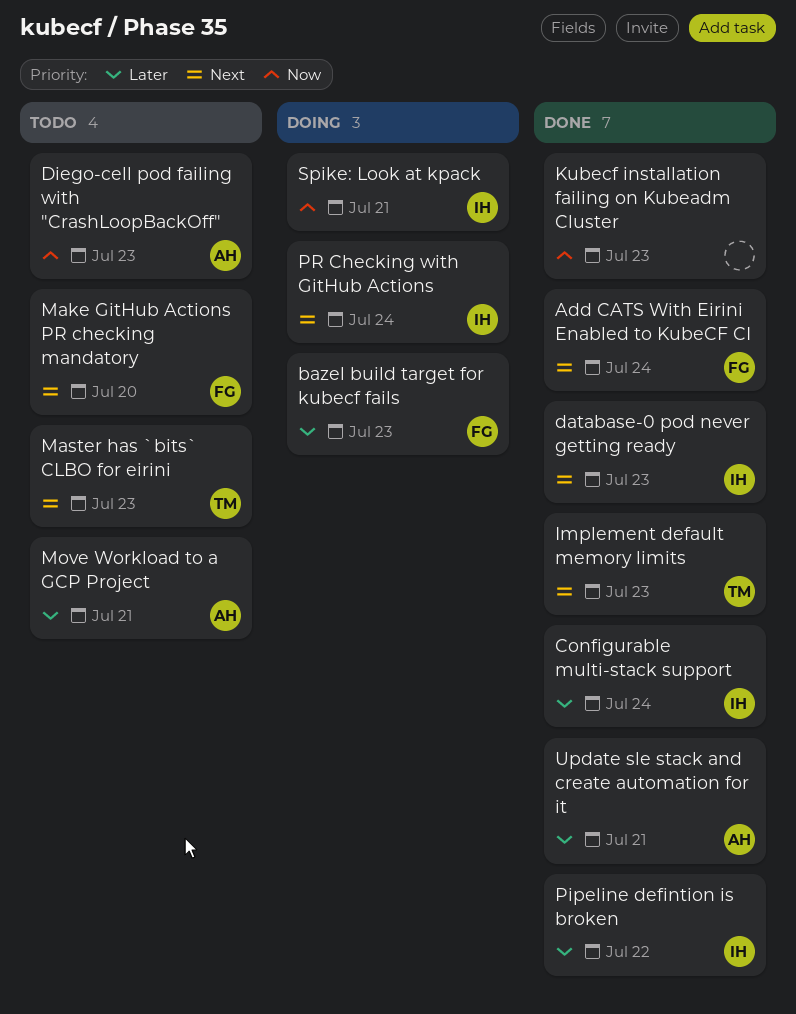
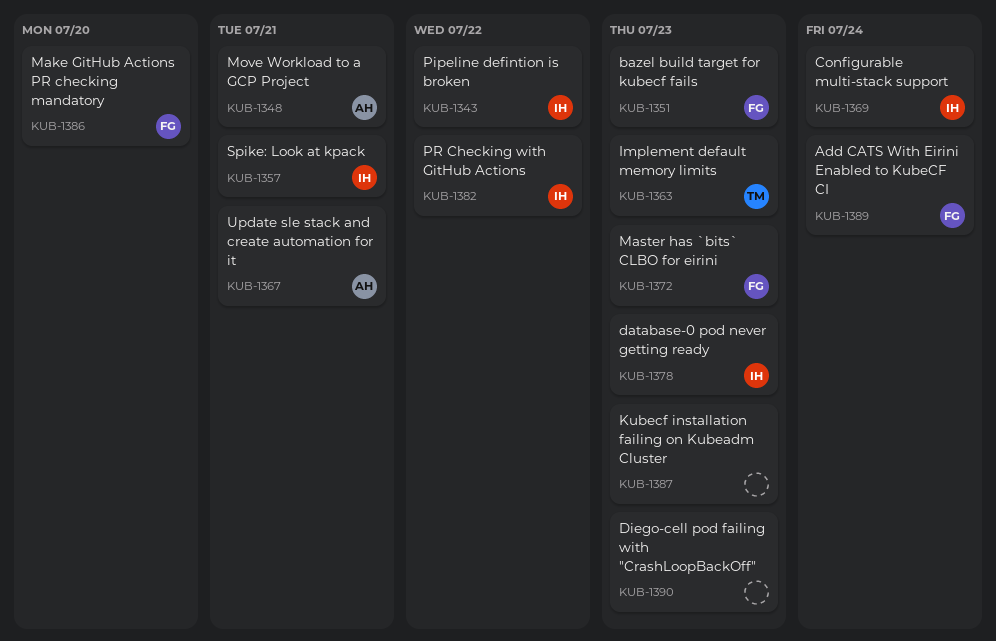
Diego-cell pod failing with "CrashLoopBackOff", owner: AH -> none
Master has `bits` CLBO for eirini, owner: TM -> FG
PR Checking with GitHub Actions, due: Jul 24 -> Jul 22

